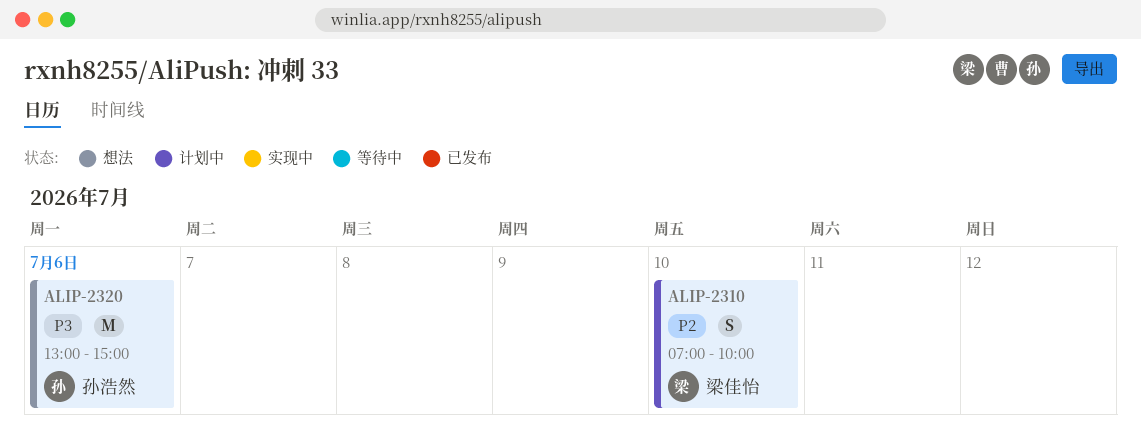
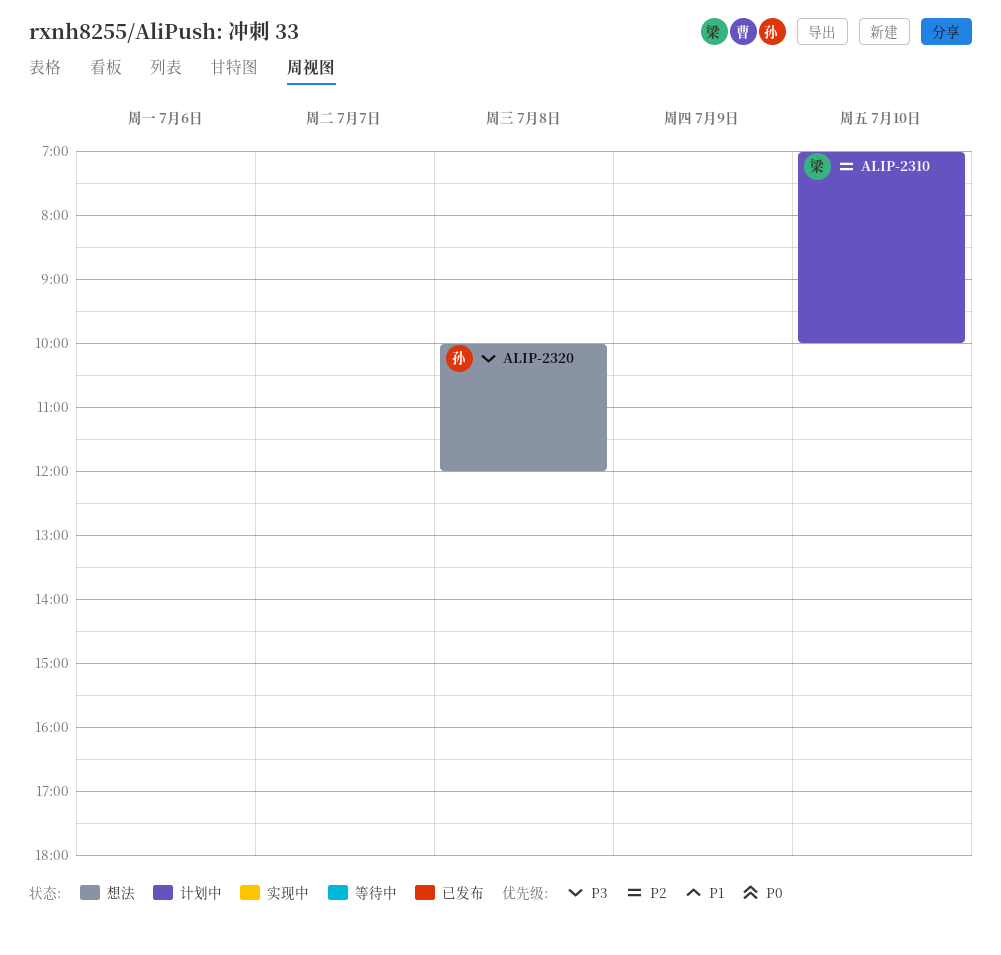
ALIP-2320, day: Jul 6 -> Jul 8
ALIP-2320, begins: 13:00 -> 10:00
ALIP-2320, ends: 15:00 -> 12:00

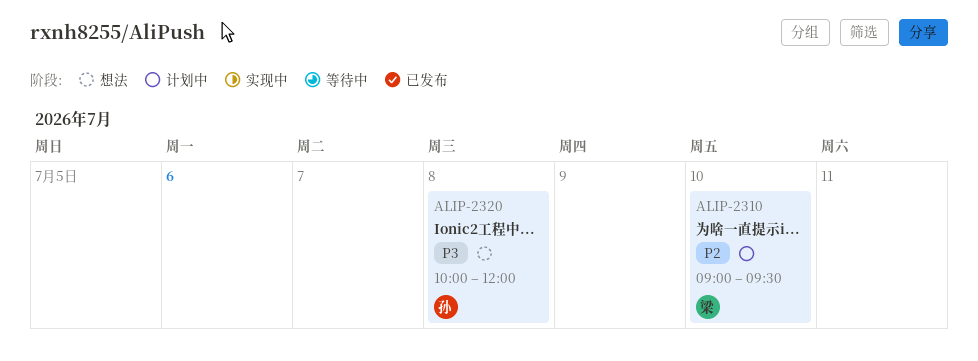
ALIP-2310, begins: 07:00 -> 09:00
ALIP-2310, ends: 10:00 -> 09:30

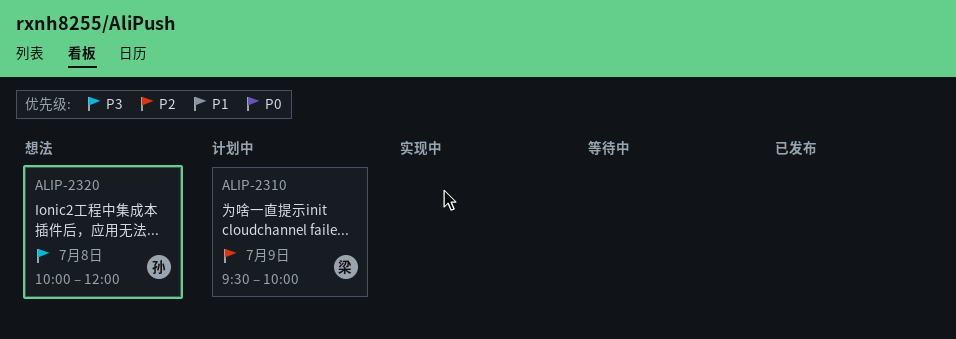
ALIP-2310, day: Jul 10 -> Jul 9
ALIP-2310, begins: 09:00 -> 09:30
ALIP-2310, ends: 09:30 -> 10:00

